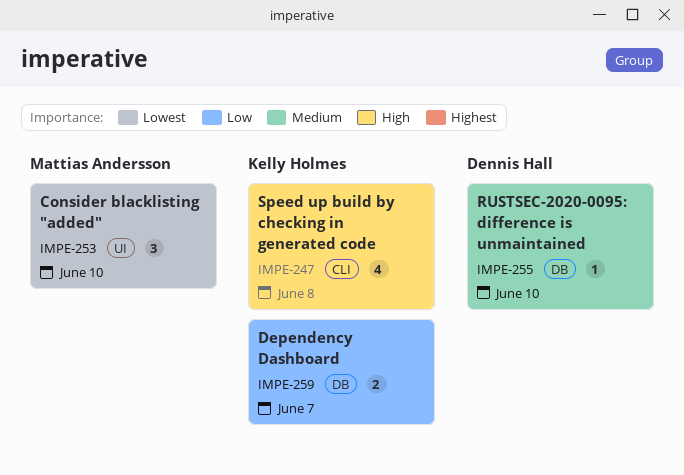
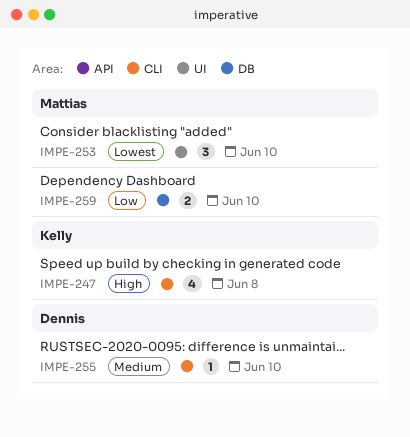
IMPE-255, label: DB -> CLI
IMPE-259, owner: Kelly Holmes -> Mattias Andersson
IMPE-259, due: Jun 7 -> Jun 10

